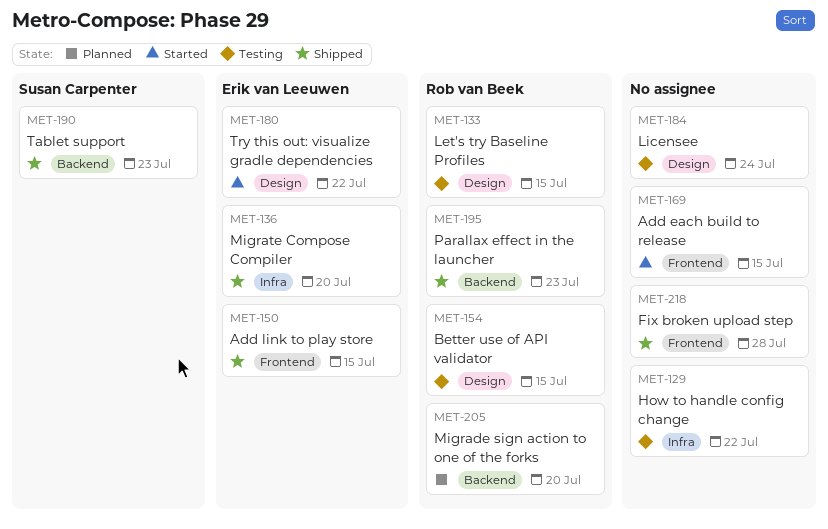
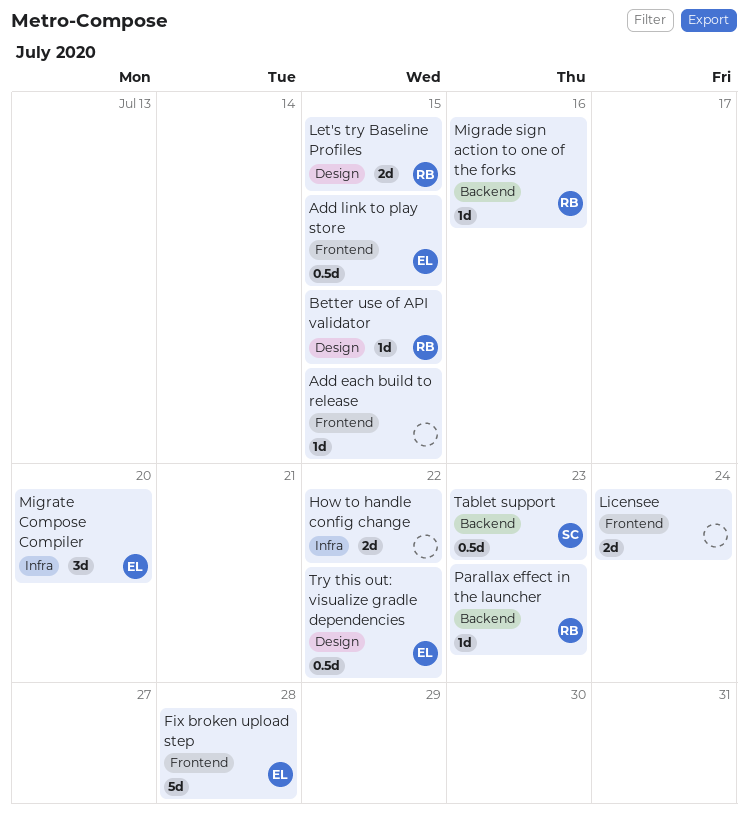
Fix broken upload step, owner: none -> Erik van Leeuwen
Licensee, label: Design -> Frontend
Migrade sign action to one of the forks, due: Jul 20 -> Jul 16

